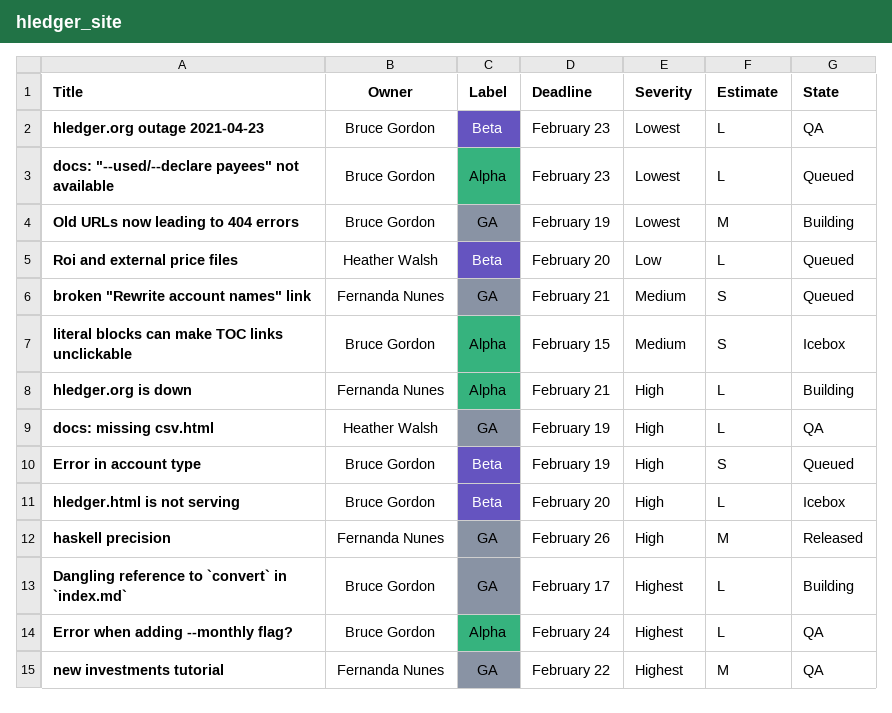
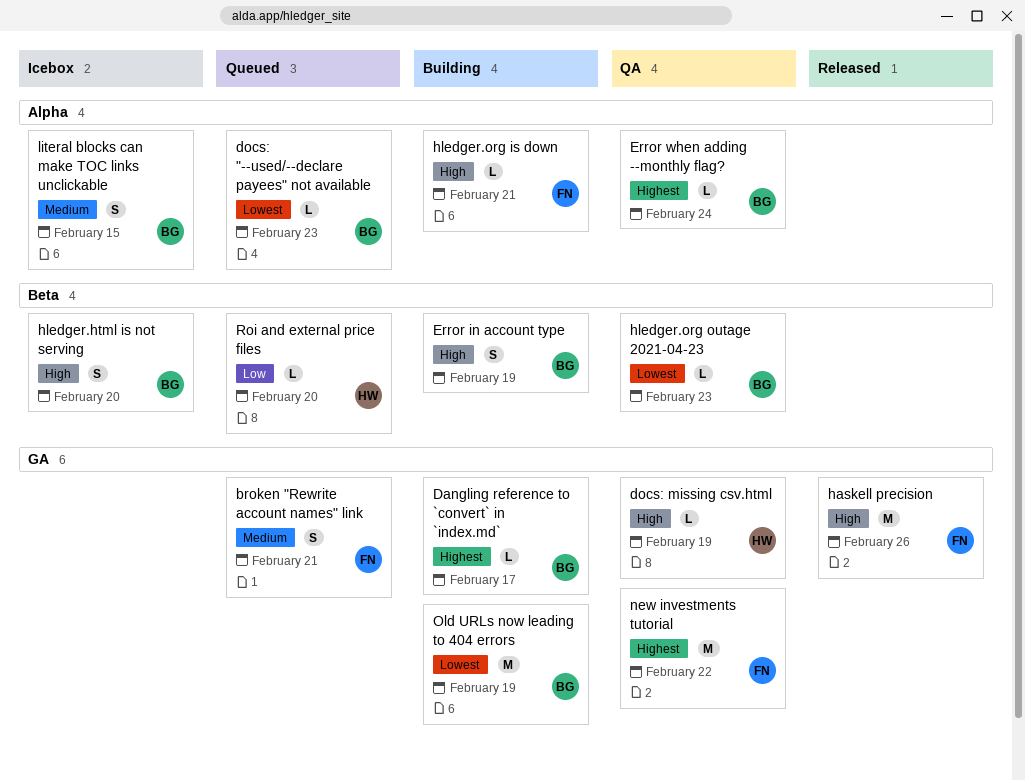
Error in account type, status: Queued -> Building
hledger.html is not serving, estimate: L -> S

